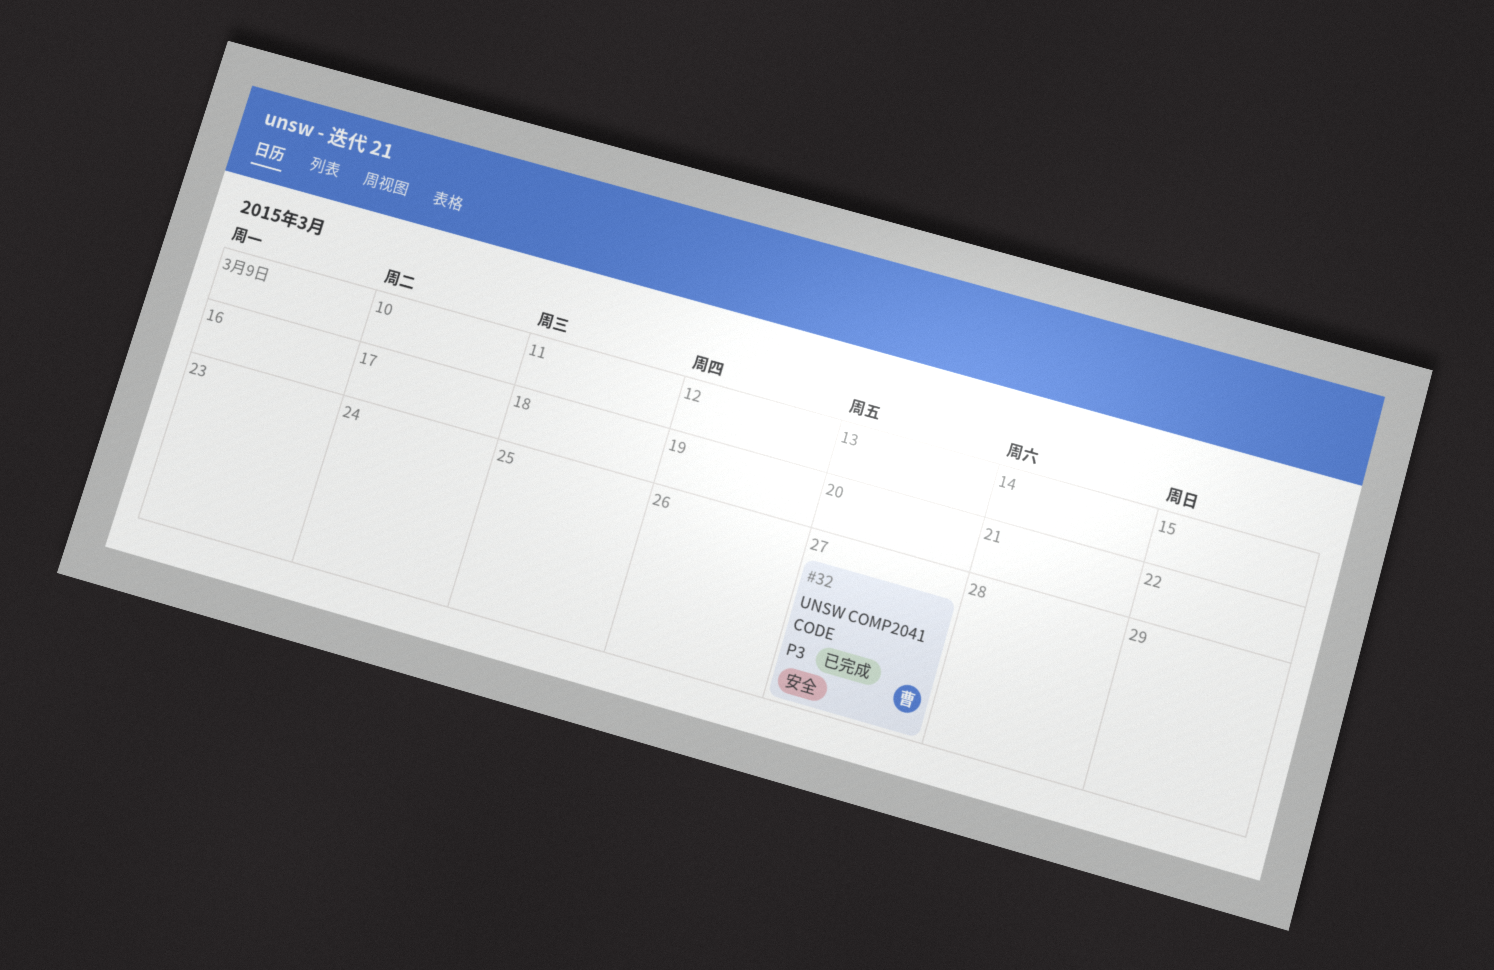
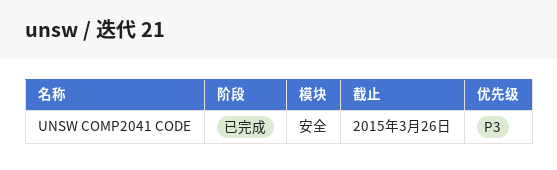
UNSW COMP2041 CODE, due: Mar 27 -> Mar 26

